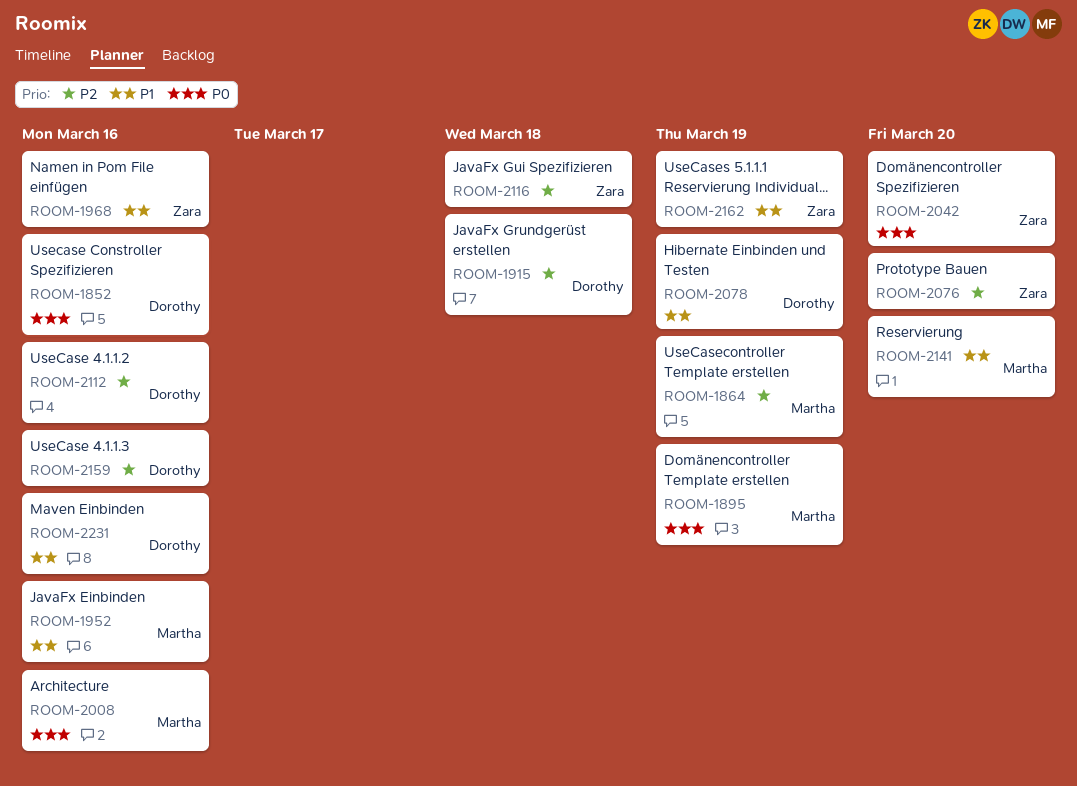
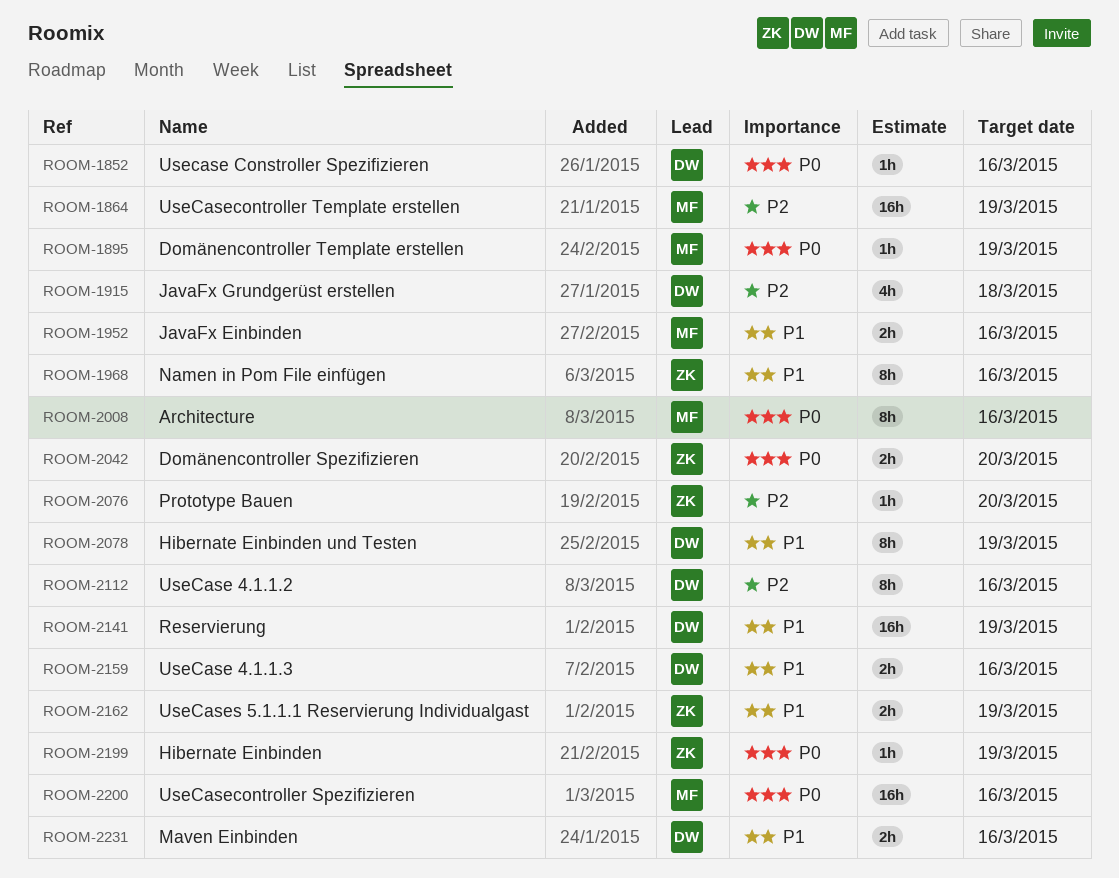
ROOM-2116: present -> none
ROOM-2141, owner: Martha -> Dorothy
ROOM-2141, due: Mar 20 -> Mar 19
ROOM-2159, priority: P2 -> P1
ROOM-2199: none -> present
ROOM-2200: none -> present

